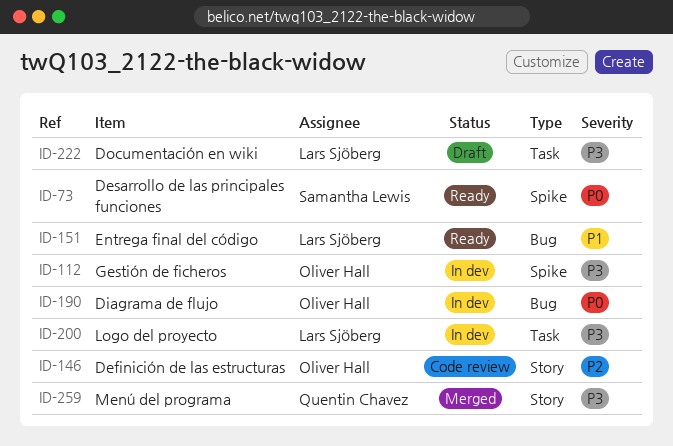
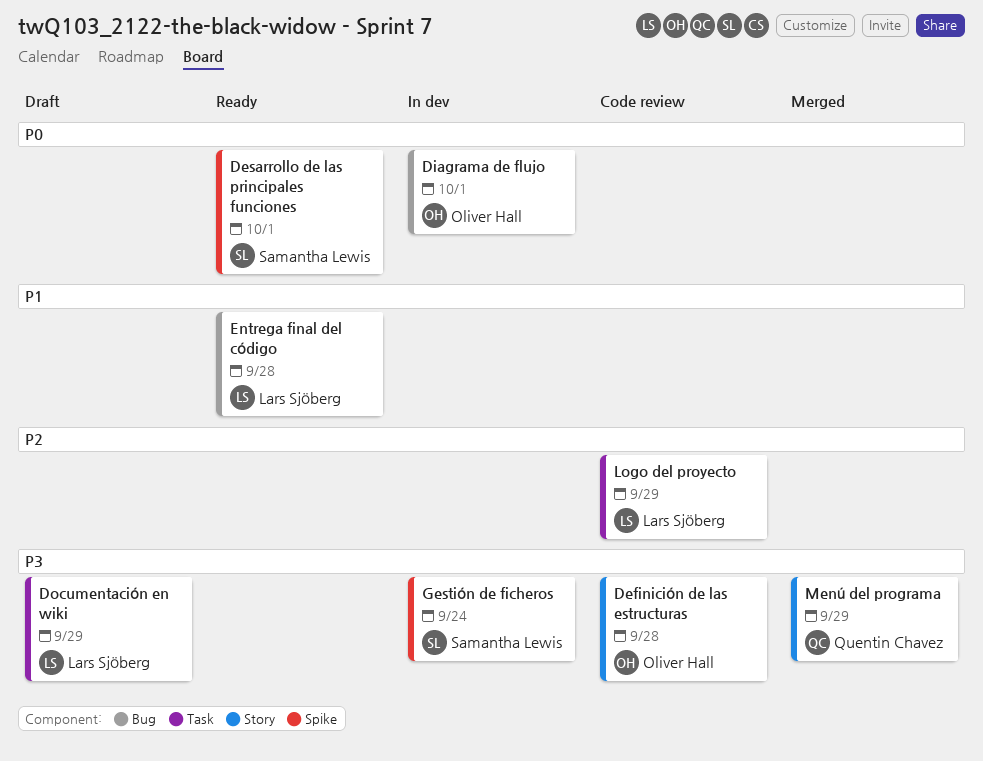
Definición de las estructuras, priority: P2 -> P3
Gestión de ficheros, owner: Oliver Hall -> Samantha Lewis
Logo del proyecto, status: In dev -> Code review
Logo del proyecto, priority: P3 -> P2

